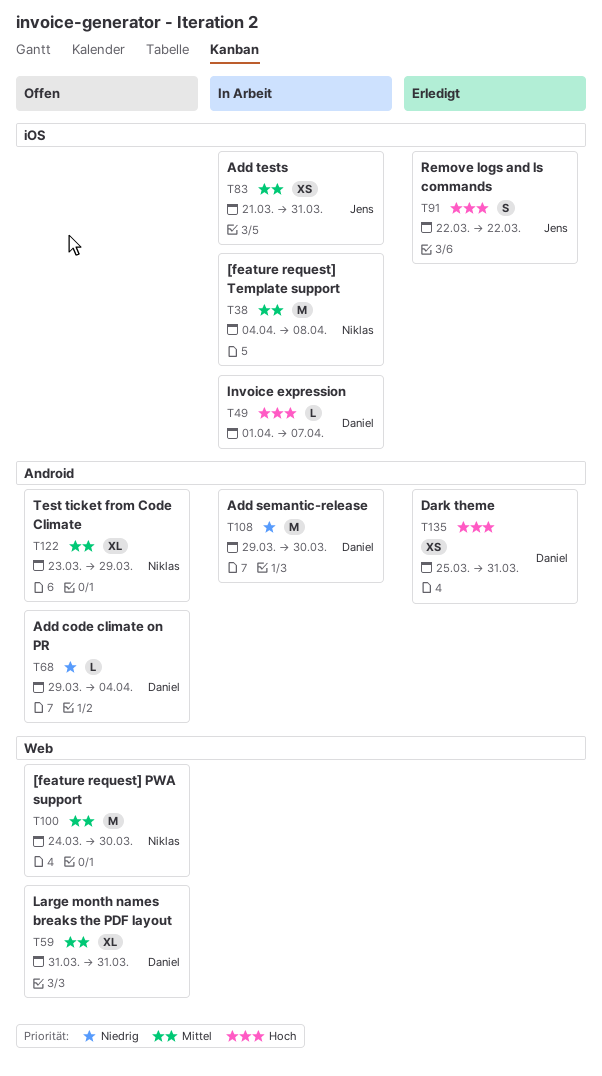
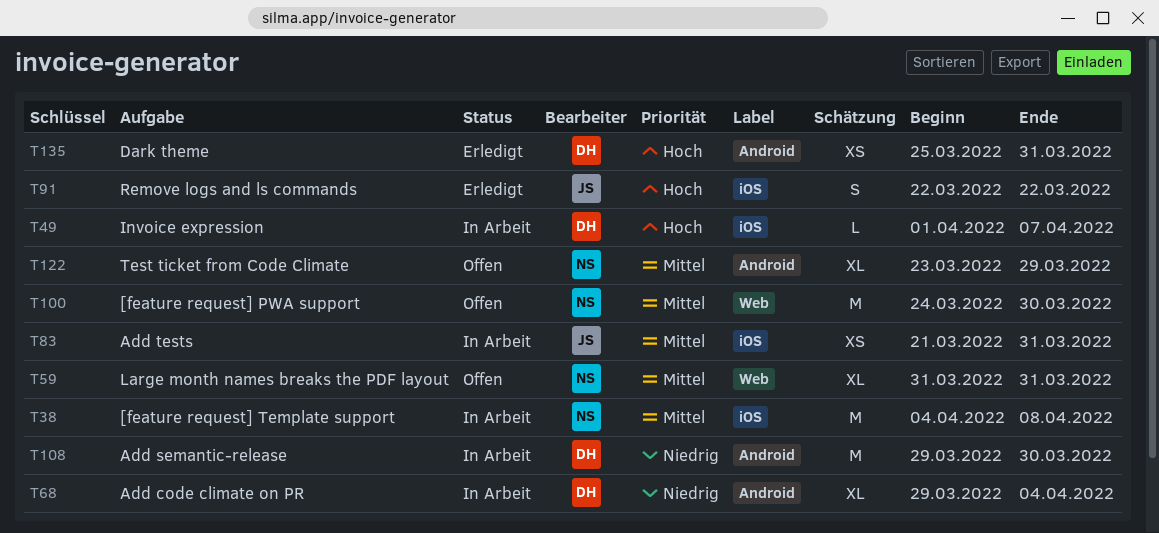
T59, owner: Daniel -> Niklas
T68, status: Offen -> In Arbeit
T68, estimate: L -> XL

